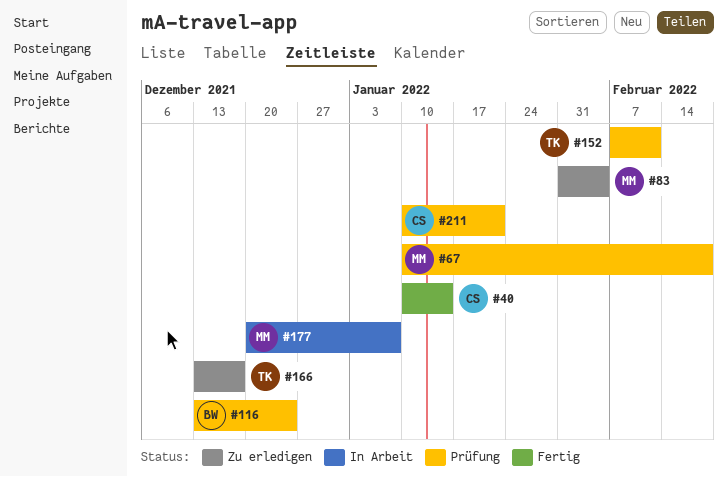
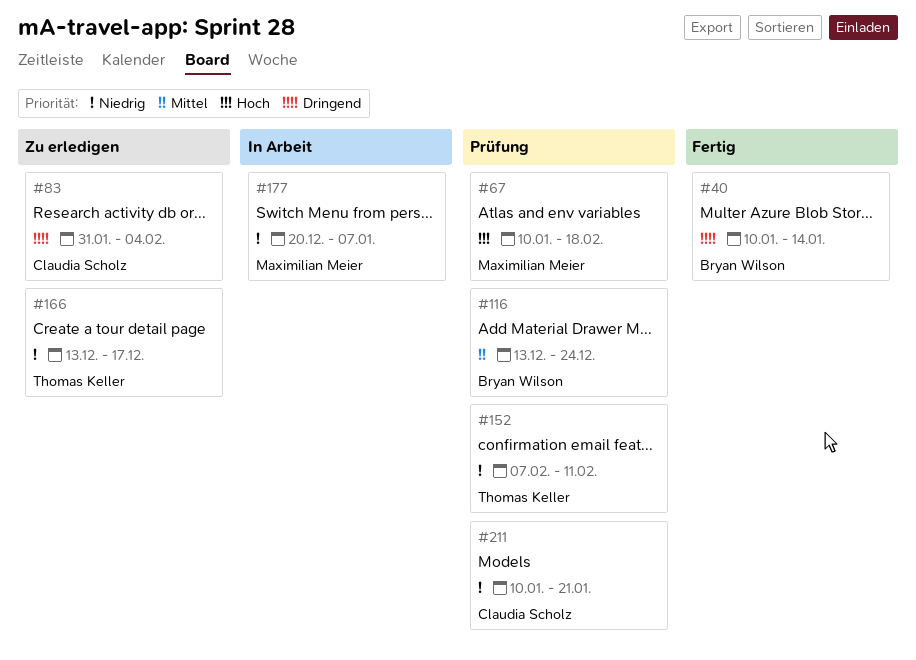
#40, owner: Claudia Scholz -> Bryan Wilson
#83, owner: Maximilian Meier -> Claudia Scholz

